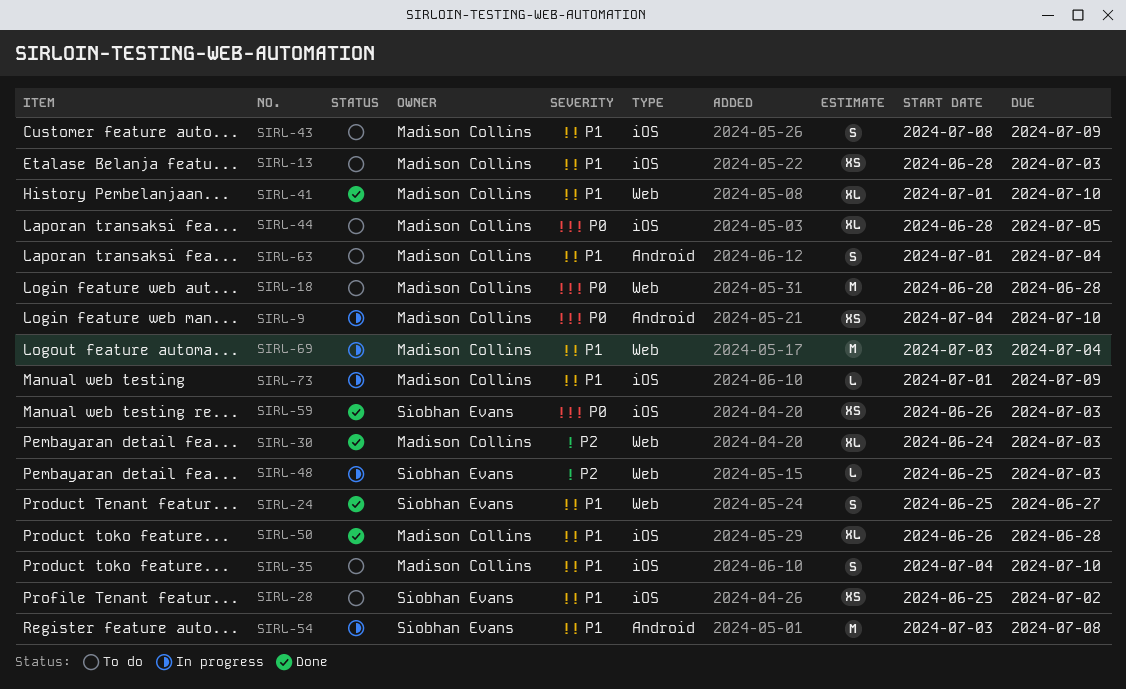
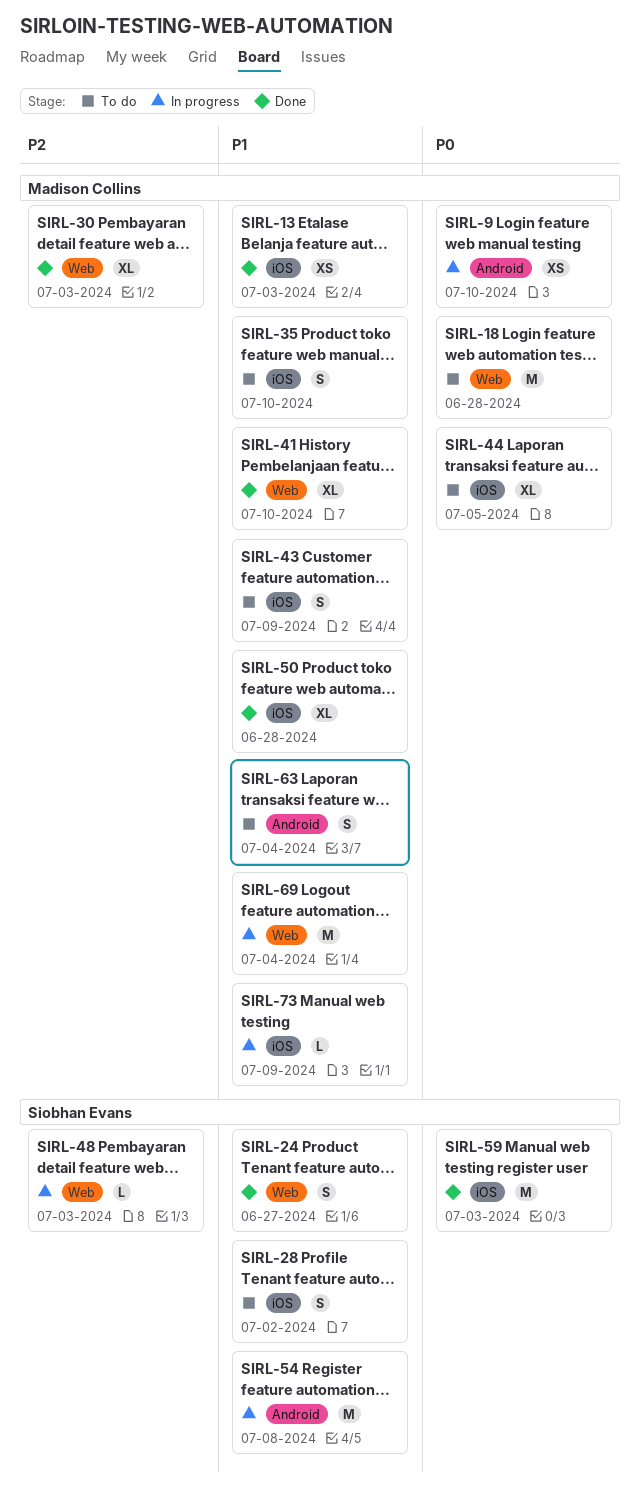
SIRL-13, status: To do -> Done
SIRL-28, estimate: XS -> S
SIRL-59, estimate: XS -> M

